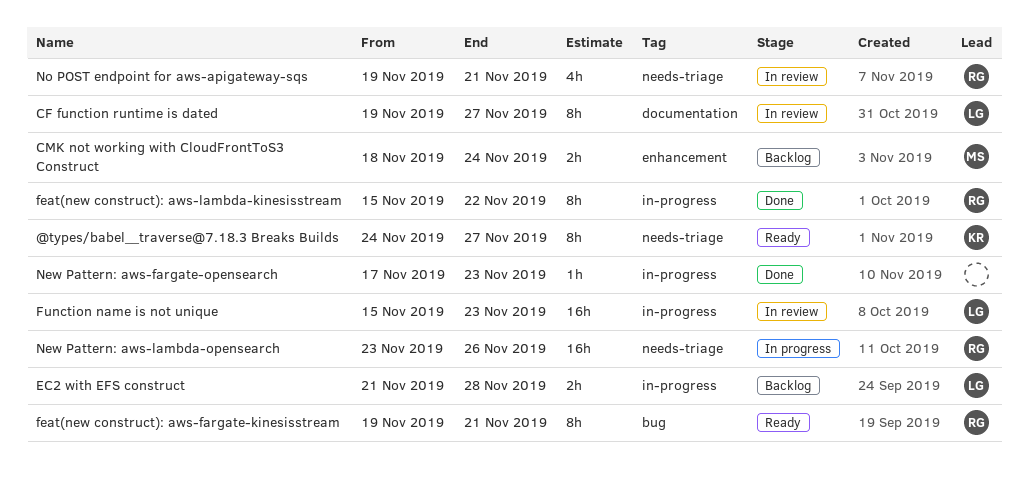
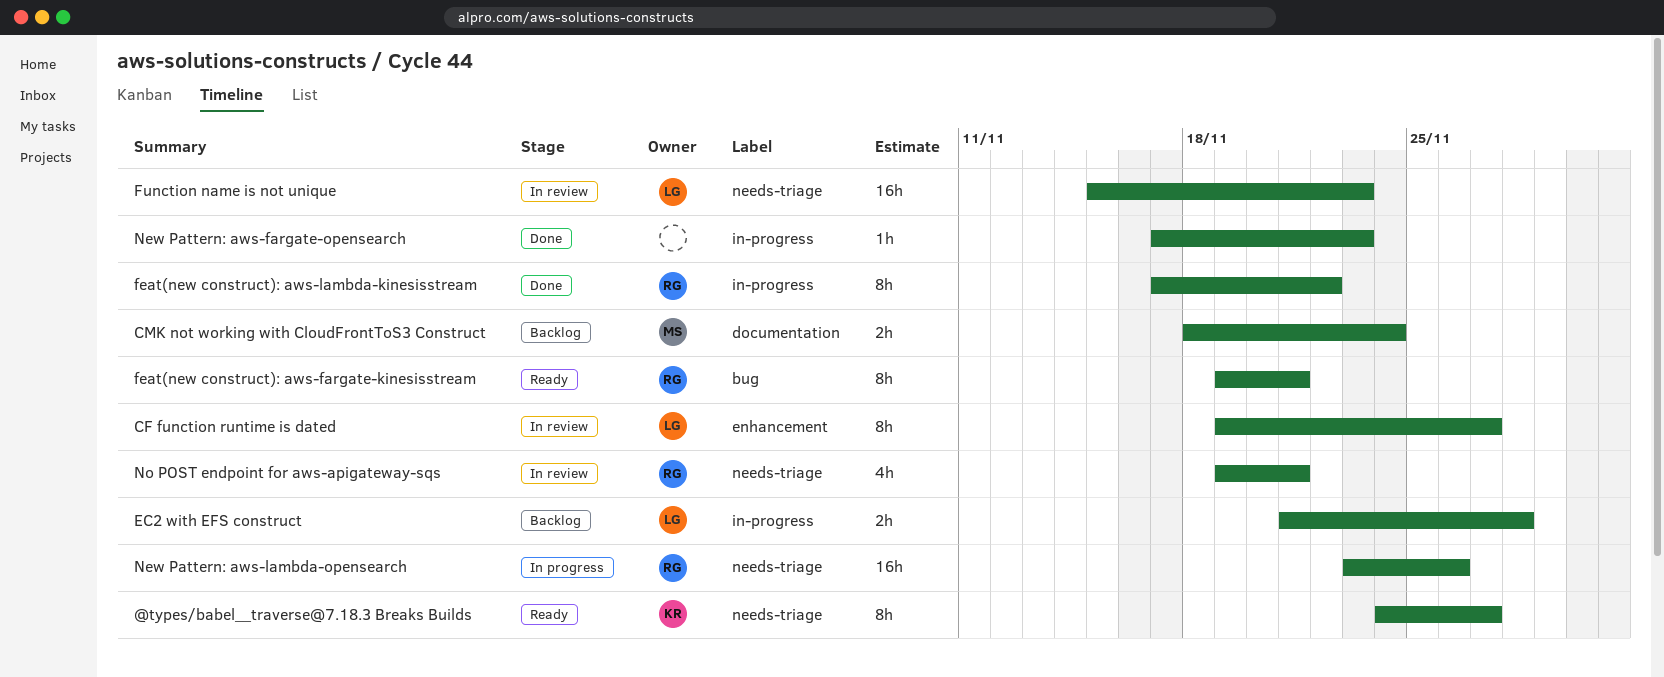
CF function runtime is dated, label: documentation -> enhancement
CMK not working with CloudFrontToS3 Construct, label: enhancement -> documentation
feat(new construct): aws-lambda-kinesisstream, start: Nov 15 -> Nov 17
Function name is not unique, label: in-progress -> needs-triage

